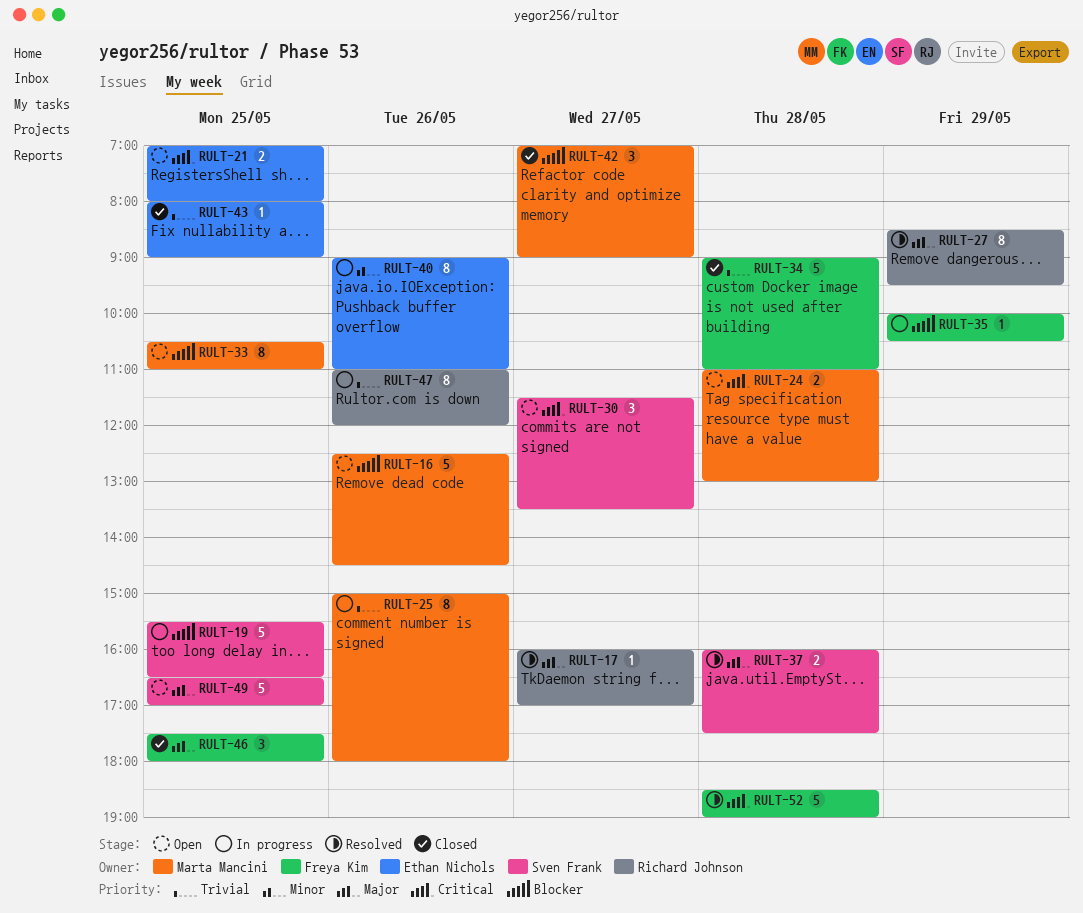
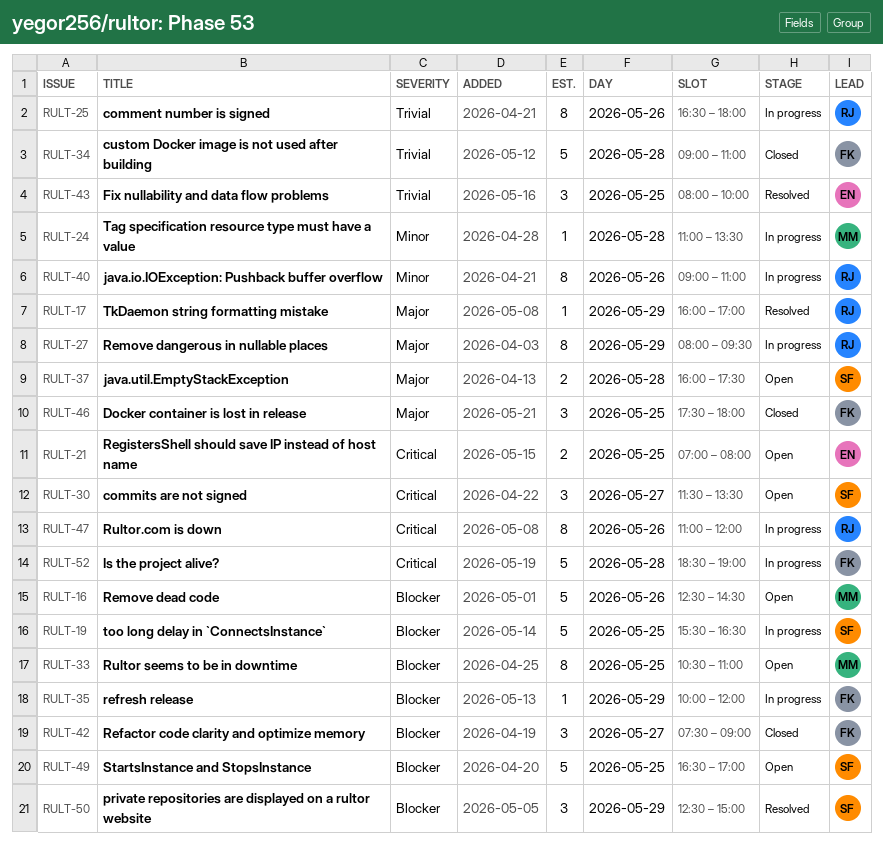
RULT-17, day: May 27 -> May 29
RULT-24, status: Open -> In progress
RULT-24, priority: Critical -> Minor
RULT-24, estimate: 2 -> 1
RULT-24, ends: 13:00 -> 13:30
RULT-25, owner: Marta Mancini -> Richard Johnson
RULT-25, begins: 15:00 -> 16:30
RULT-27, status: Resolved -> In progress
RULT-27, begins: 08:30 -> 08:00
RULT-35, ends: 10:30 -> 12:00
RULT-37, status: Resolved -> Open
RULT-40, owner: Ethan Nichols -> Richard Johnson
RULT-42, owner: Marta Mancini -> Freya Kim
RULT-42, begins: 07:00 -> 07:30
RULT-43, status: Closed -> Resolved
RULT-43, estimate: 1 -> 3
RULT-43, ends: 09:00 -> 10:00
RULT-47, priority: Trivial -> Critical
RULT-49, priority: Major -> Blocker
RULT-50: none -> present
RULT-52, status: Resolved -> In progress

